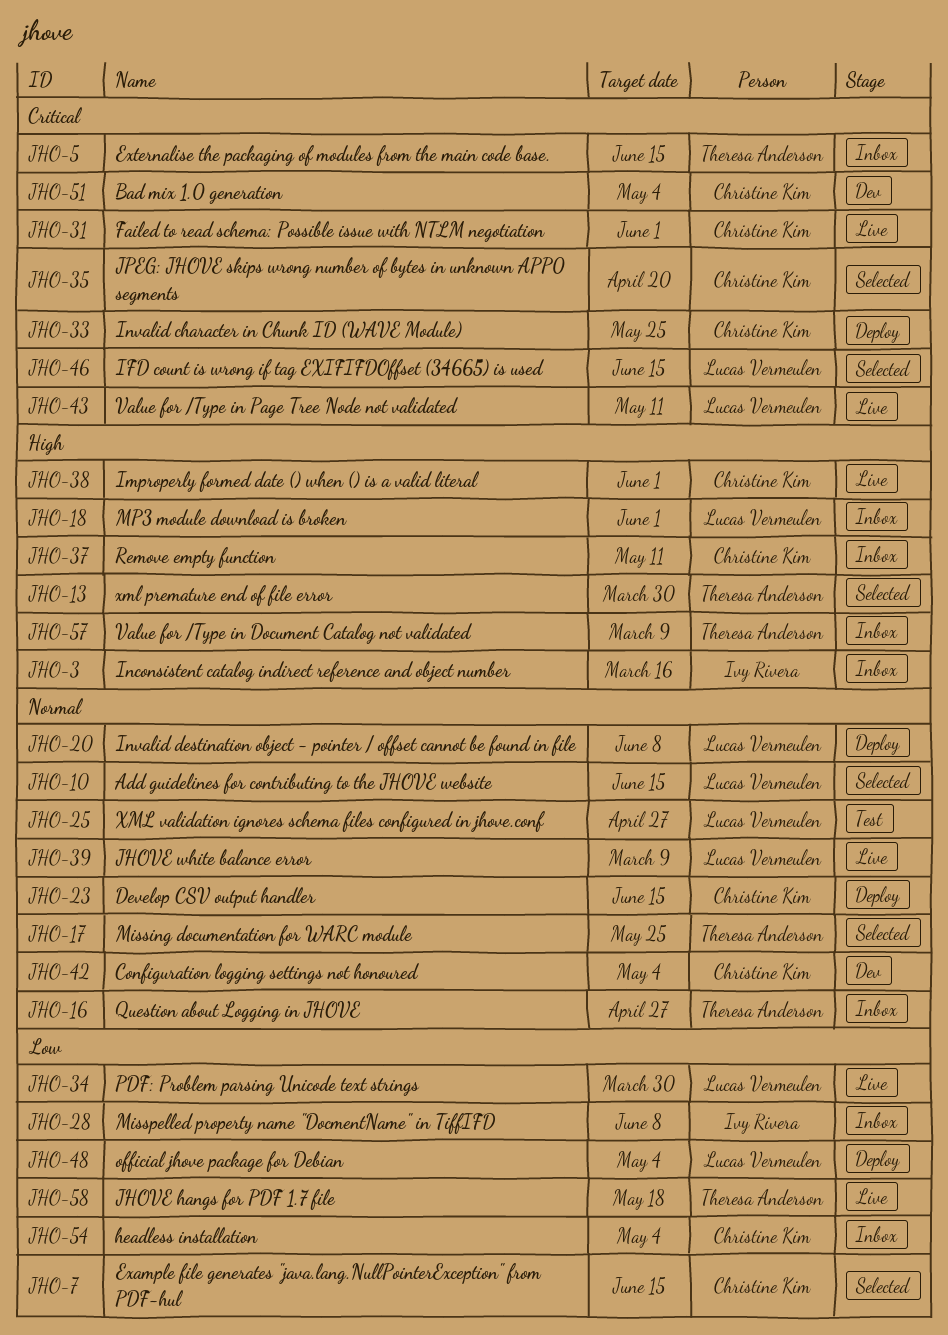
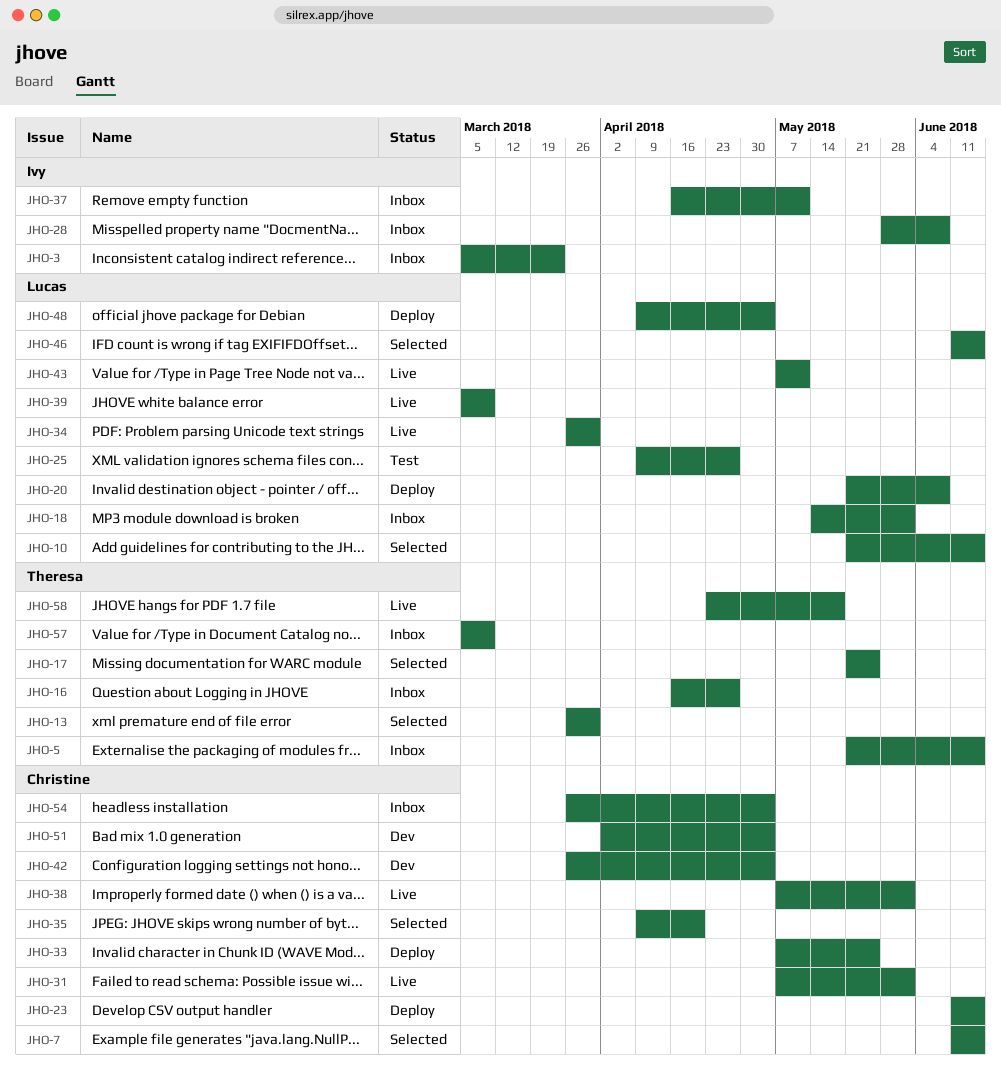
JHO-3, due: Mar 16 -> Mar 23
JHO-37, owner: Christine Kim -> Ivy Rivera

